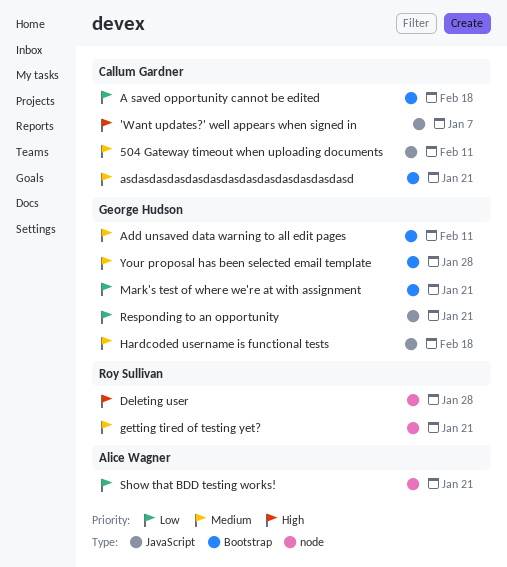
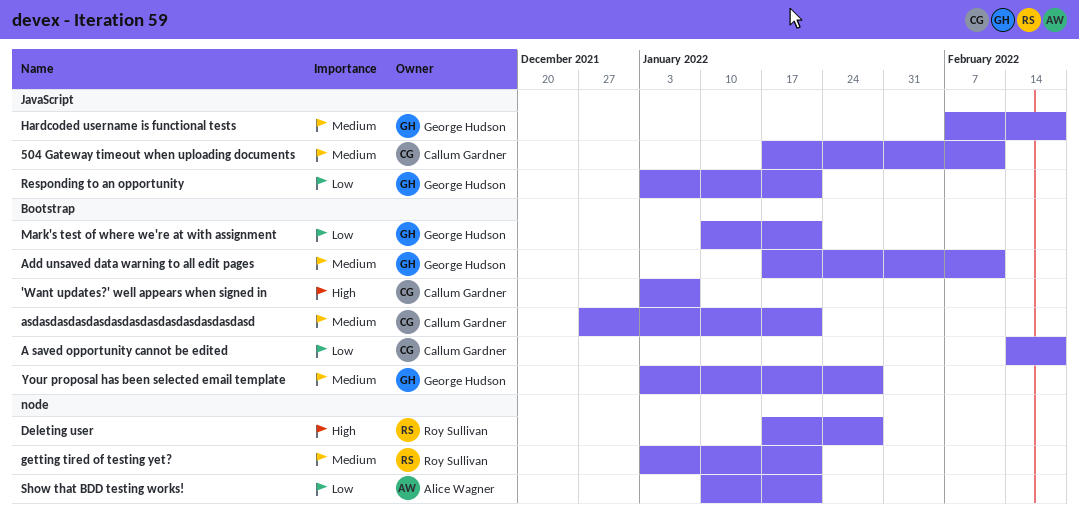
'Want updates?' well appears when signed in, label: JavaScript -> Bootstrap

